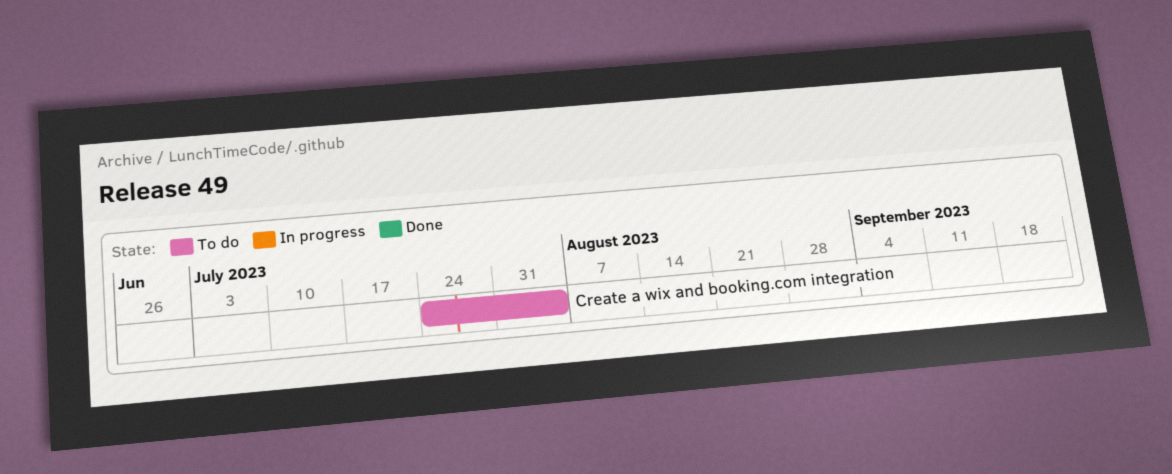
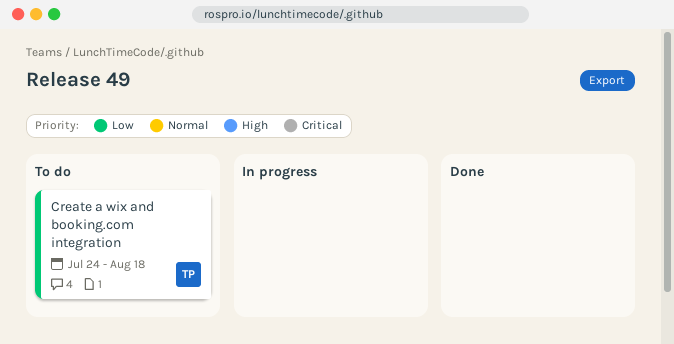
Create a wix and booking.com integration, due: Aug 4 -> Aug 18

